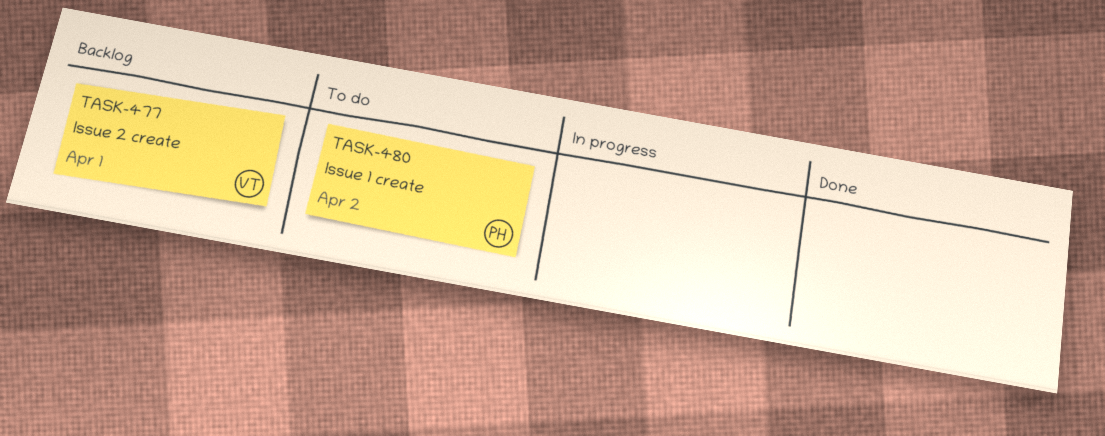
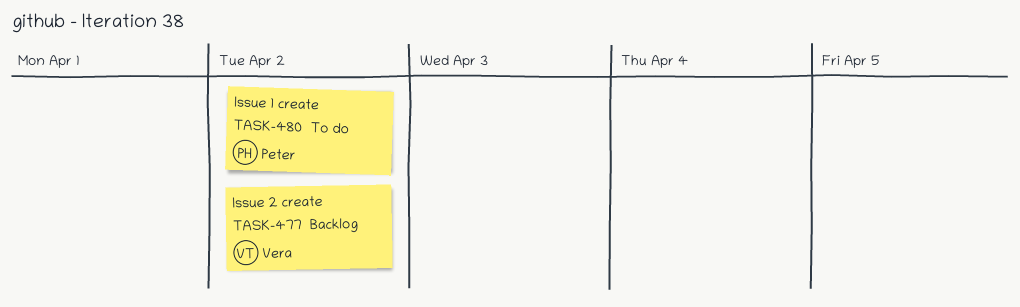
TASK-477, due: Apr 1 -> Apr 2

